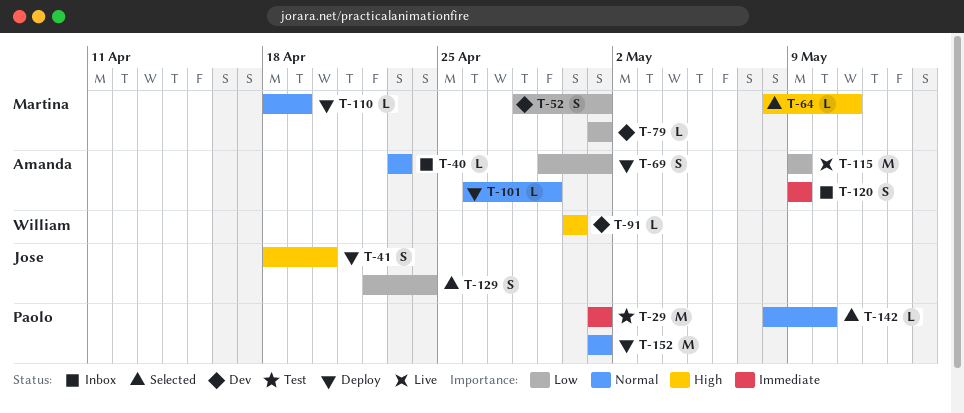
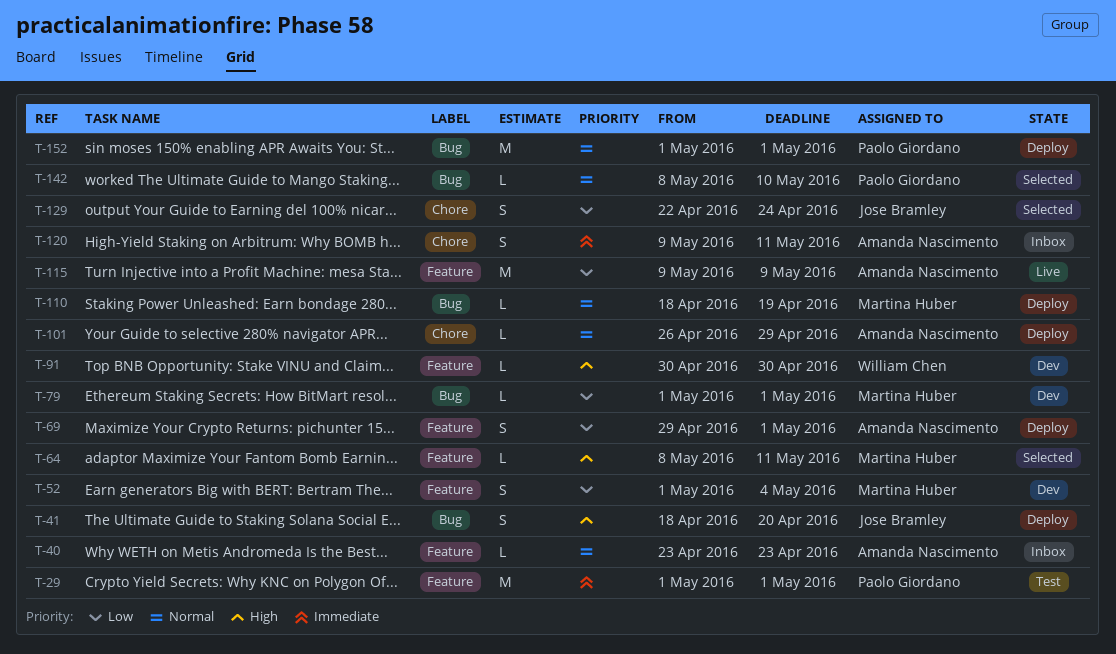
T-52, start: Apr 28 -> May 1
T-52, due: May 1 -> May 4
T-120, due: May 9 -> May 11

